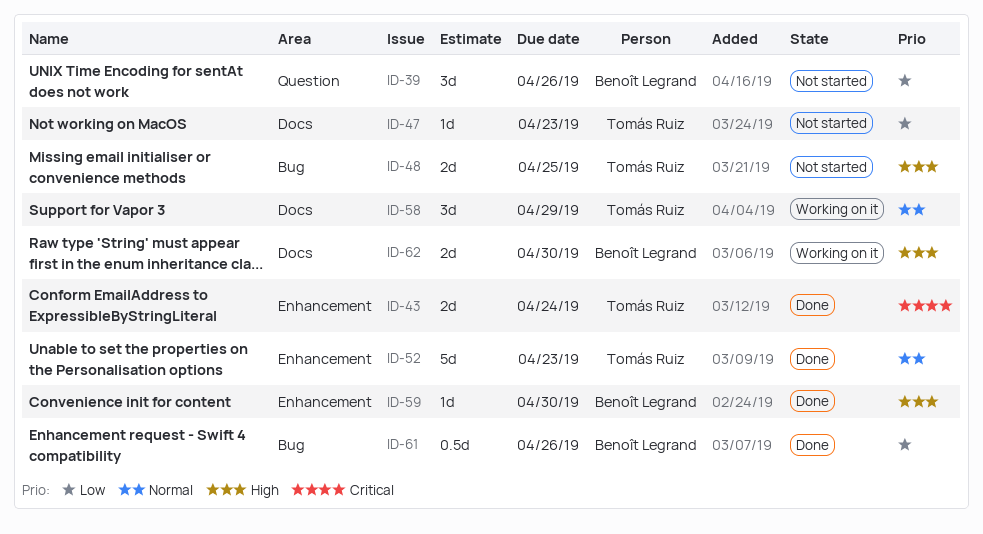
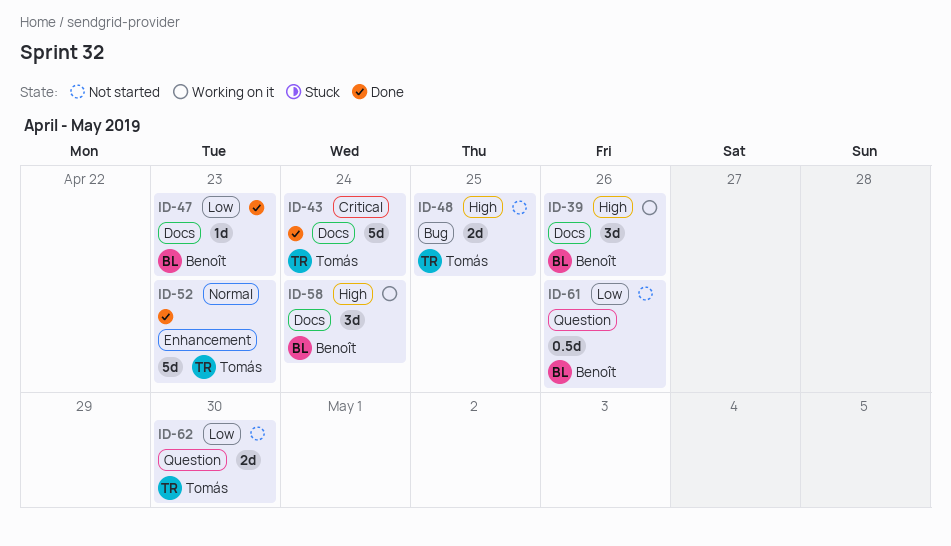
ID-39, status: Not started -> Working on it
ID-39, priority: Low -> High
ID-39, label: Question -> Docs
ID-43, label: Enhancement -> Docs
ID-43, estimate: 2d -> 5d
ID-47, status: Not started -> Done
ID-47, owner: Tomás Ruiz -> Benoît Legrand
ID-58, owner: Tomás Ruiz -> Benoît Legrand
ID-58, priority: Normal -> High
ID-58, due: Apr 29 -> Apr 24
ID-59: present -> none
ID-61, status: Done -> Not started
ID-61, label: Bug -> Question
ID-62, status: Working on it -> Not started
ID-62, owner: Benoît Legrand -> Tomás Ruiz
ID-62, priority: High -> Low
ID-62, label: Docs -> Question

